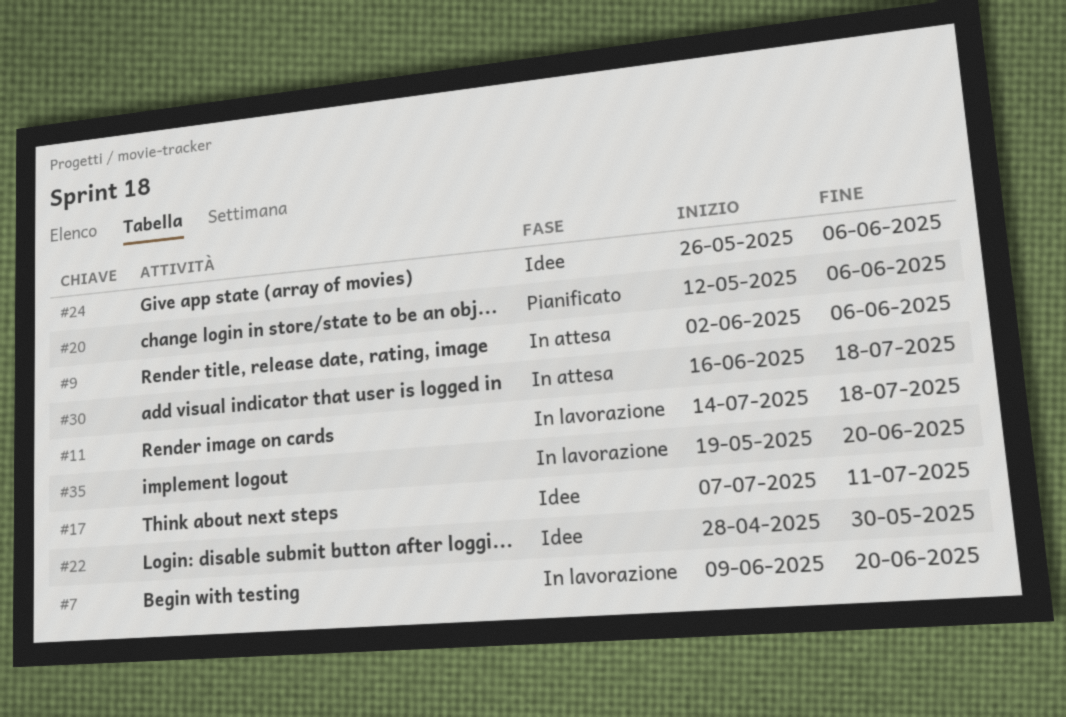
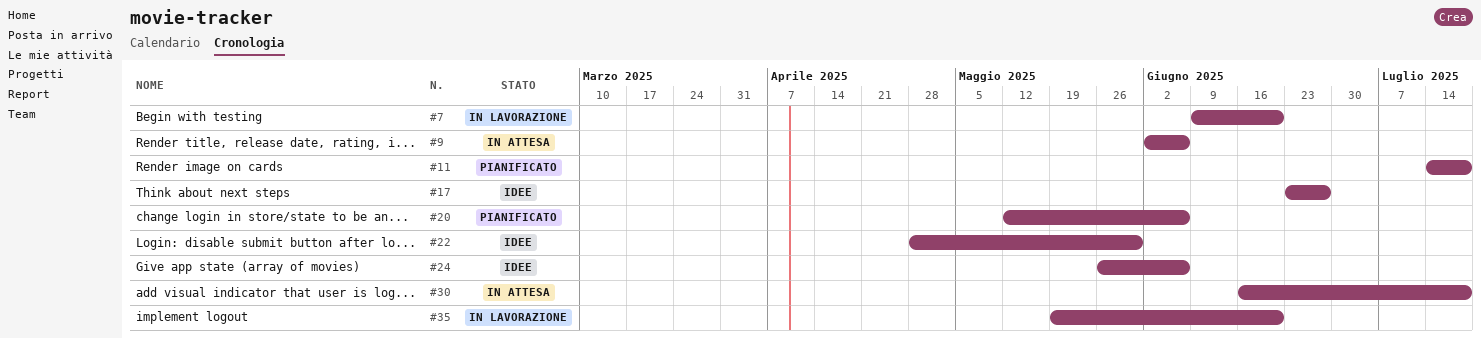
#11, status: In lavorazione -> Pianificato
#17, start: Jul 7 -> Jun 23
#17, due: Jul 11 -> Jun 27

